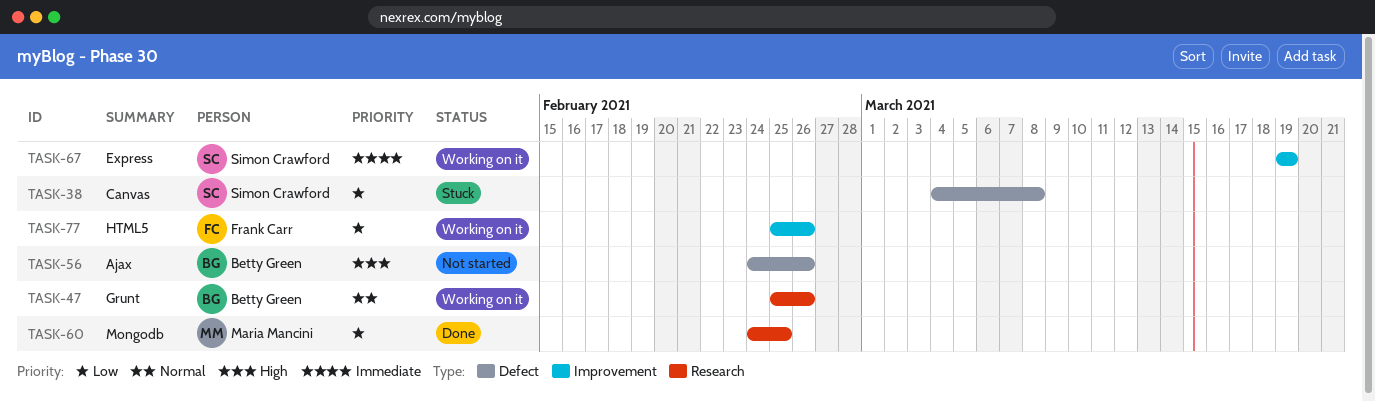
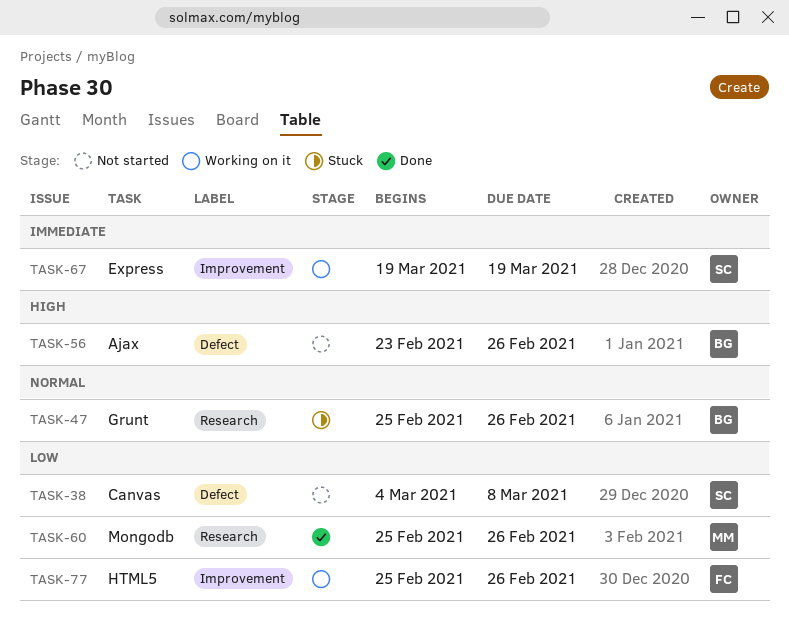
TASK-38, status: Stuck -> Not started
TASK-47, status: Working on it -> Stuck
TASK-56, start: Feb 24 -> Feb 23
TASK-60, start: Feb 24 -> Feb 25
TASK-60, due: Feb 25 -> Feb 26

